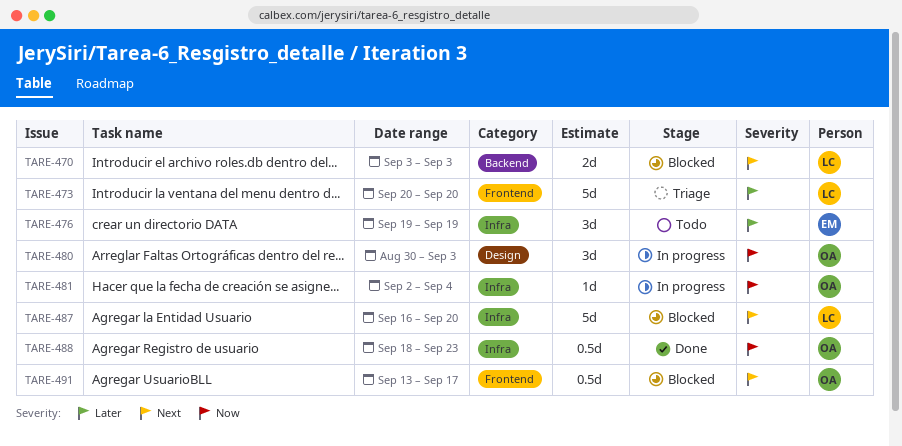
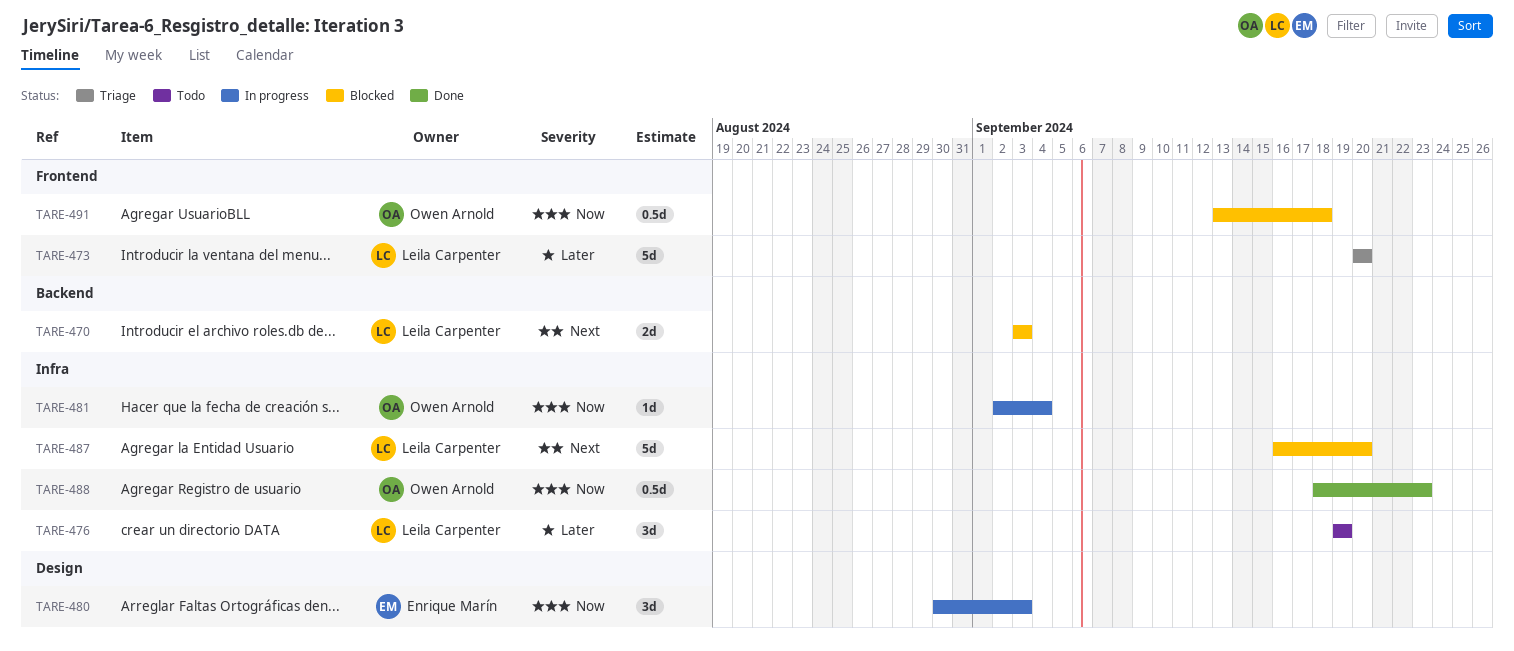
TARE-476, owner: Enrique Marín -> Leila Carpenter
TARE-480, owner: Owen Arnold -> Enrique Marín
TARE-491, priority: Next -> Now
TARE-491, due: Sep 17 -> Sep 18

